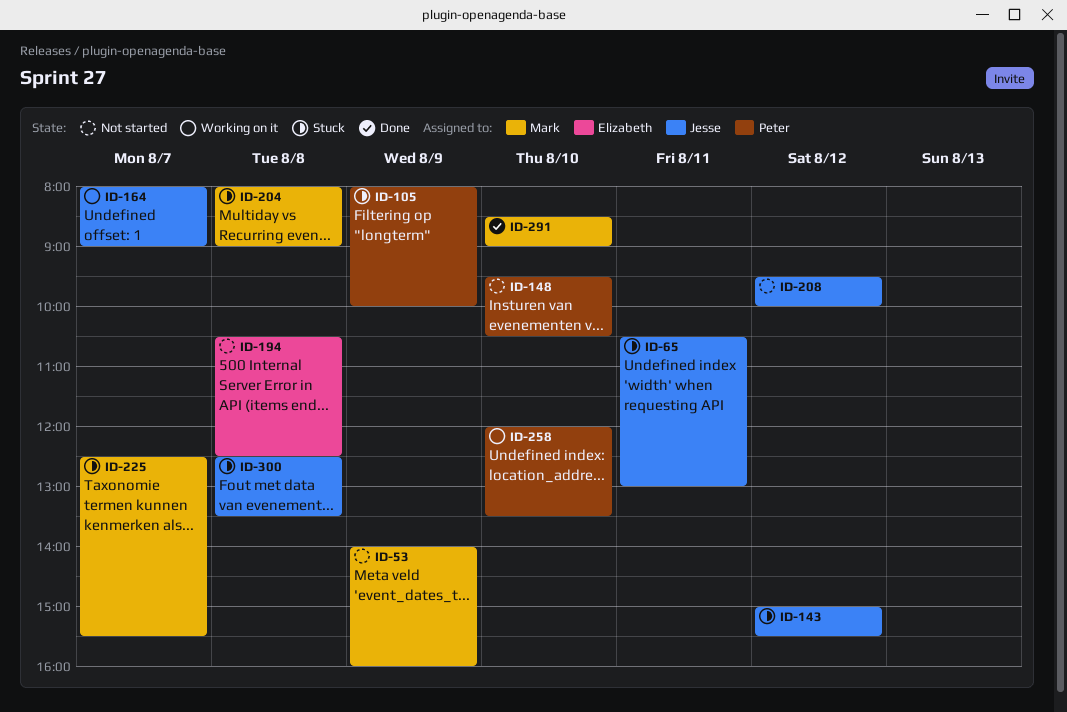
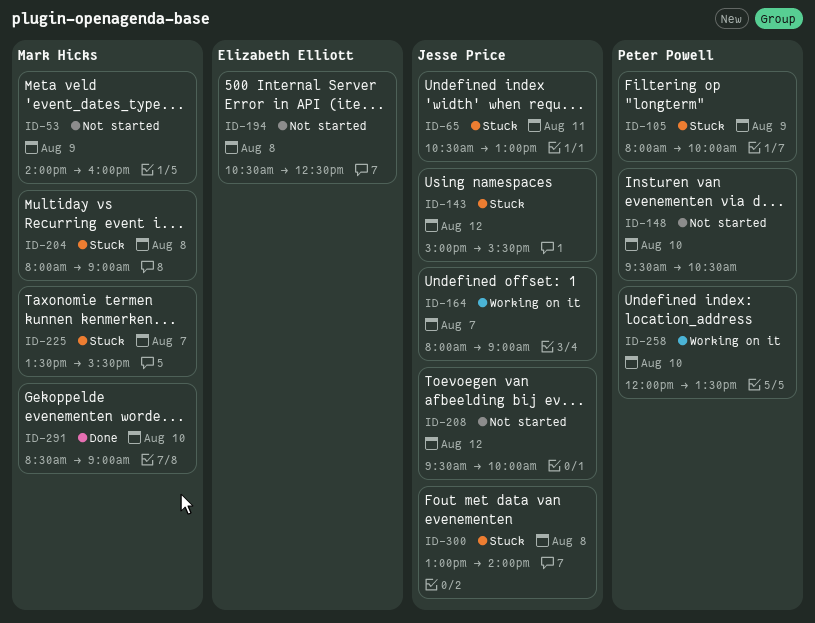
ID-225, begins: 12:30 -> 13:30
ID-300, begins: 12:30 -> 13:00
ID-300, ends: 13:30 -> 14:00

